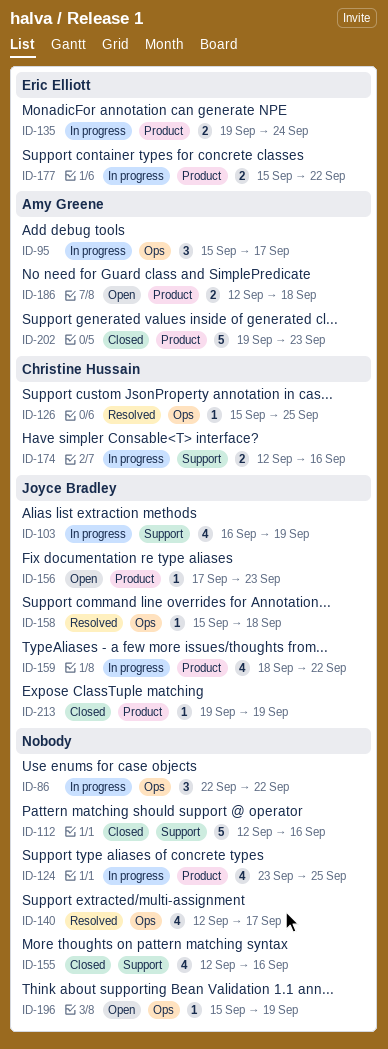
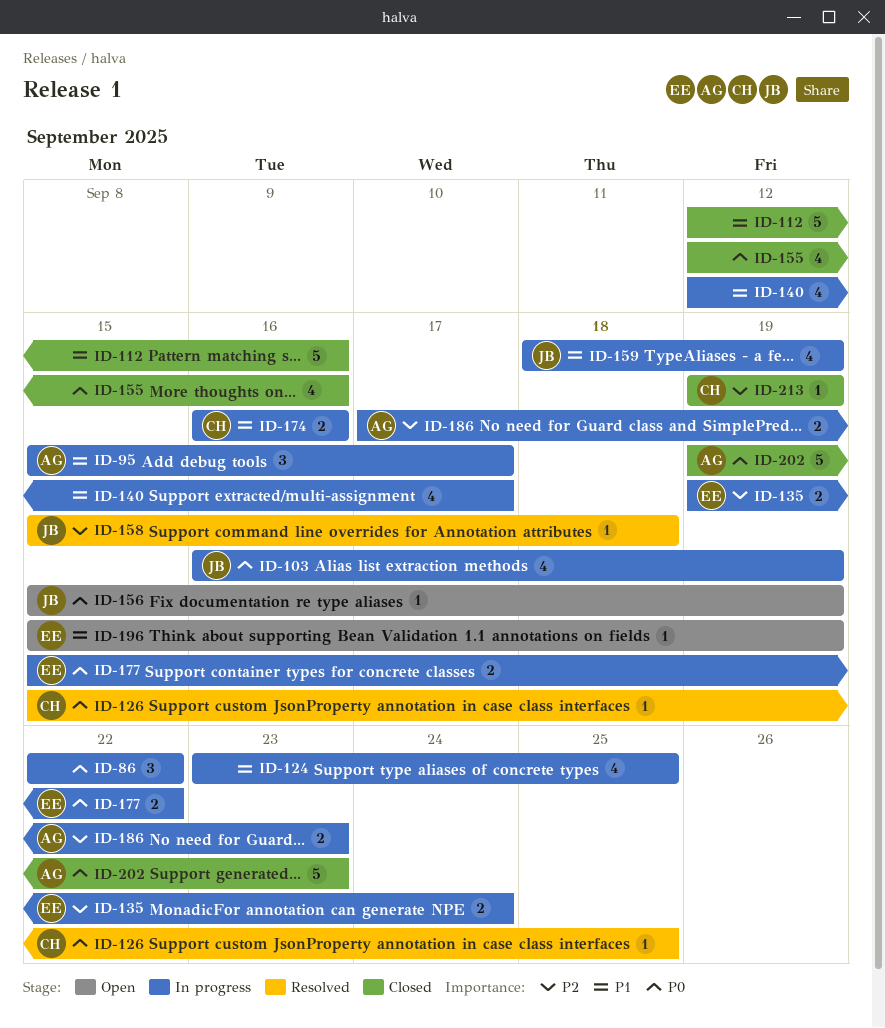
ID-140, status: Resolved -> In progress
ID-156, start: Sep 17 -> Sep 15
ID-156, due: Sep 23 -> Sep 19
ID-159, due: Sep 22 -> Sep 19
ID-174, start: Sep 12 -> Sep 16
ID-186, status: Open -> In progress
ID-186, start: Sep 12 -> Sep 17
ID-186, due: Sep 18 -> Sep 23
ID-196, owner: none -> Eric Elliott
ID-213, owner: Joyce Bradley -> Christine Hussain

